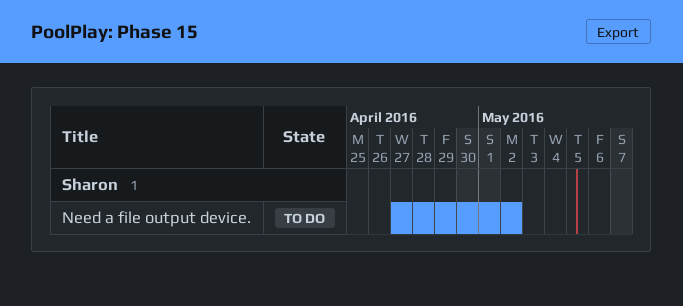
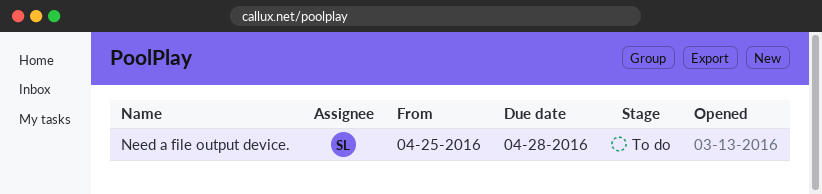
Need a file output device., start: Apr 27 -> Apr 25
Need a file output device., due: May 2 -> Apr 28

